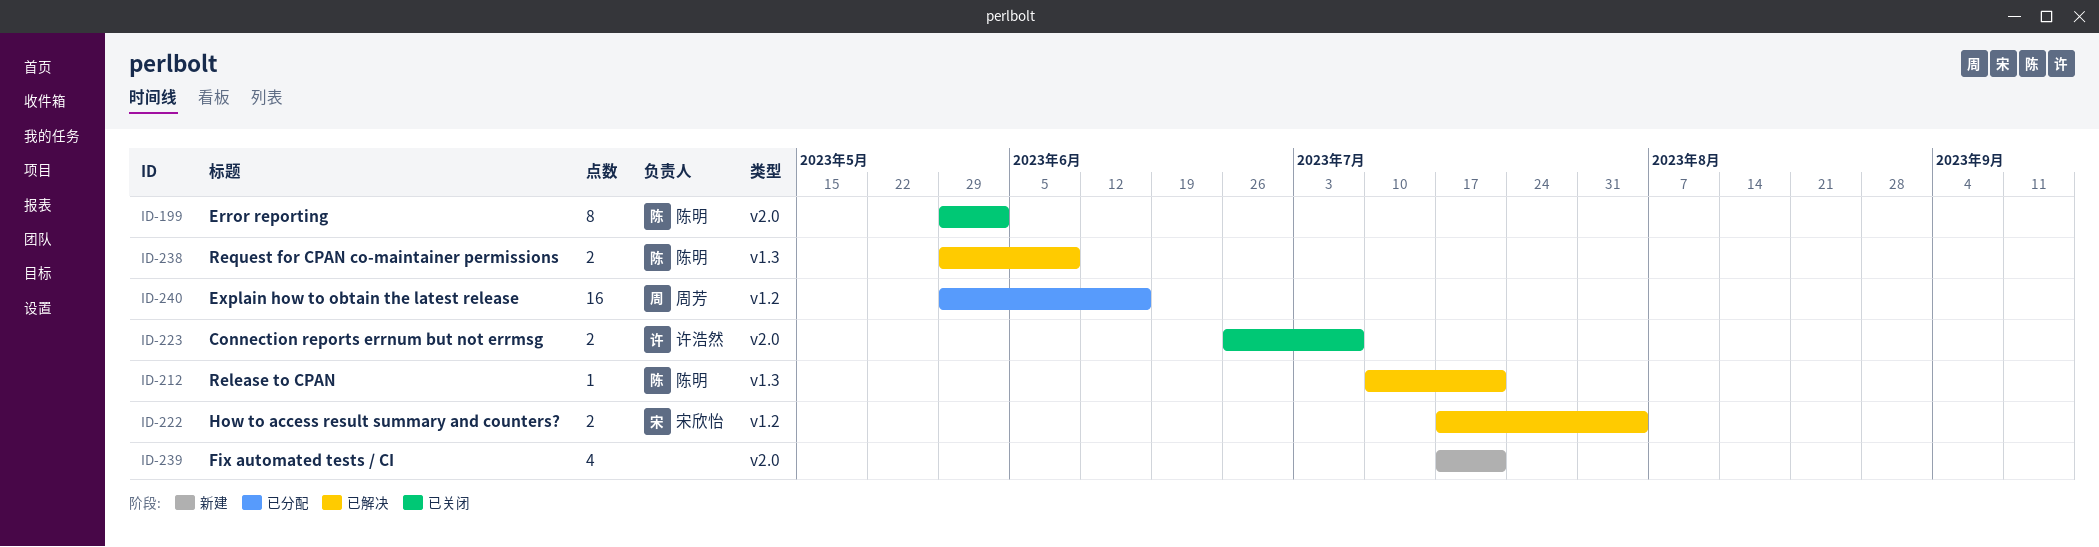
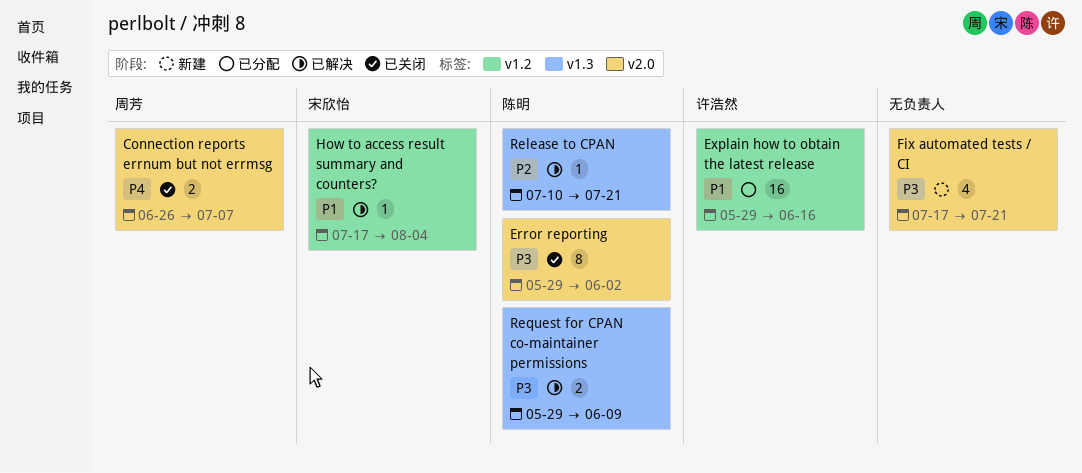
Connection reports errnum but not errmsg, owner: 许浩然 -> 周芳
Explain how to obtain the latest release, owner: 周芳 -> 许浩然
How to access result summary and counters?, estimate: 2 -> 1

